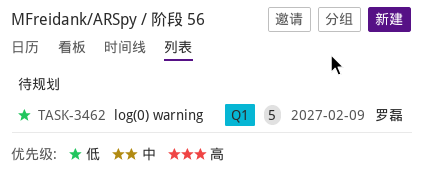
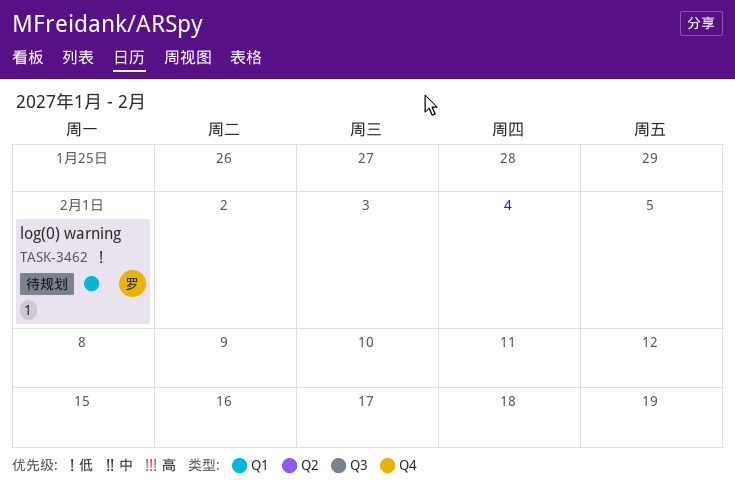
TASK-3462, estimate: 5 -> 1
TASK-3462, due: Feb 9 -> Feb 1

